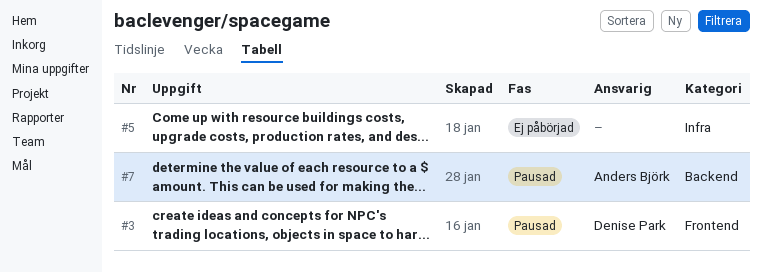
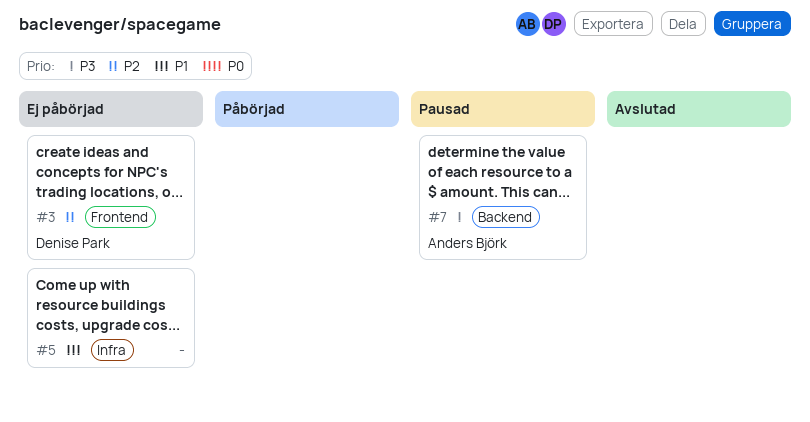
#3, status: Pausad -> Ej påbörjad

